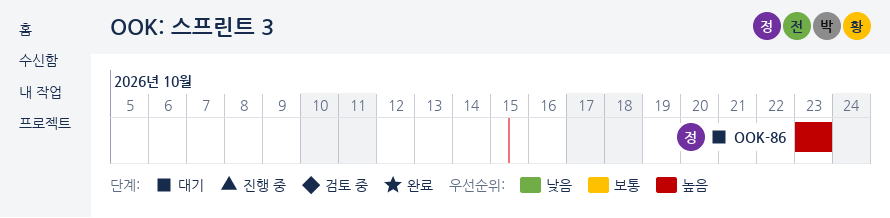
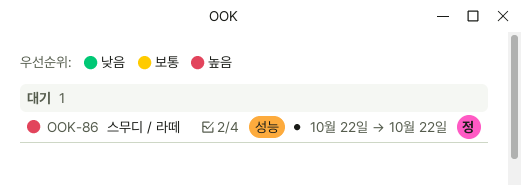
OOK-86, start: Oct 23 -> Oct 22
OOK-86, due: Oct 23 -> Oct 22

